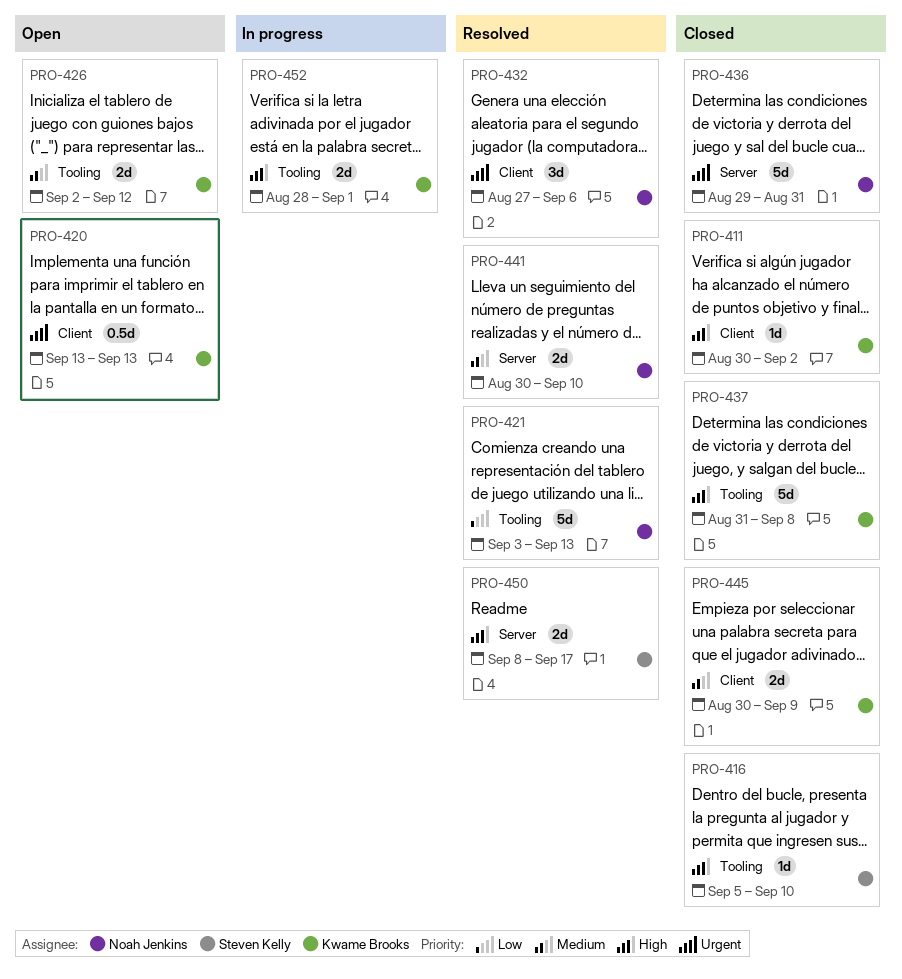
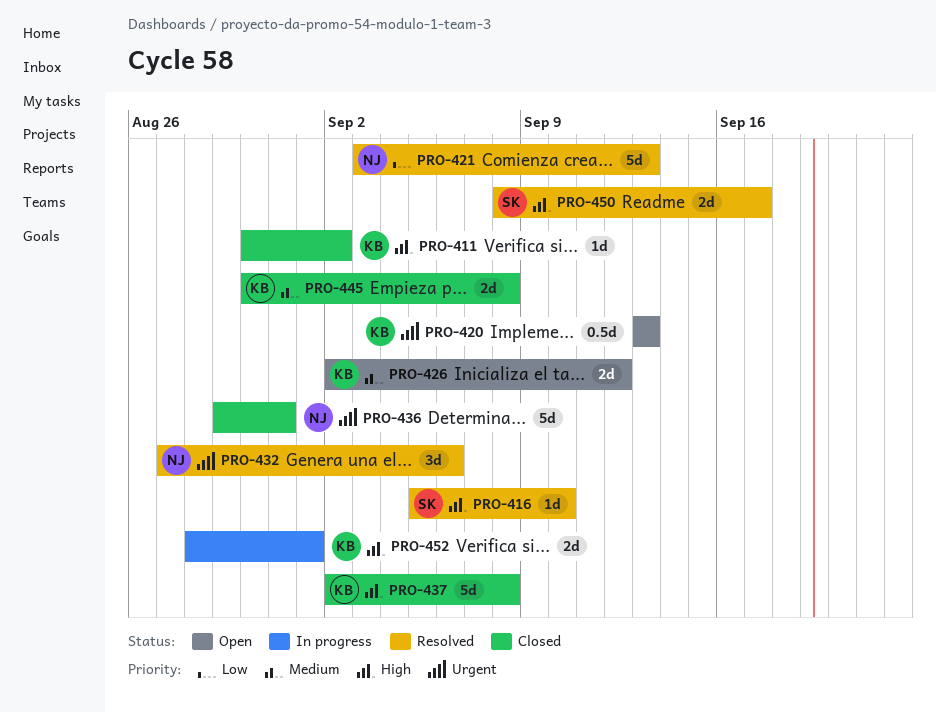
PRO-416, status: Closed -> Resolved
PRO-437, start: Aug 31 -> Sep 2
PRO-441: present -> none
PRO-445, due: Sep 9 -> Sep 8

